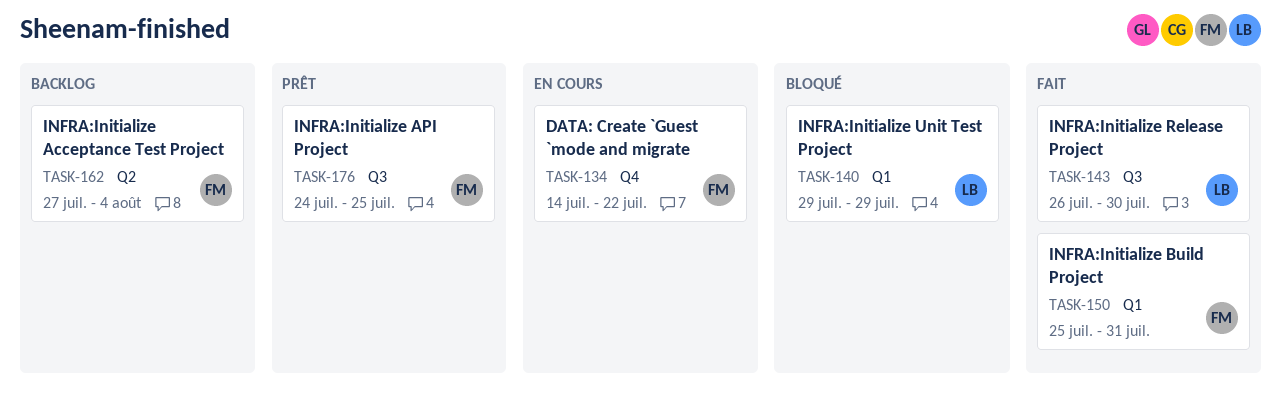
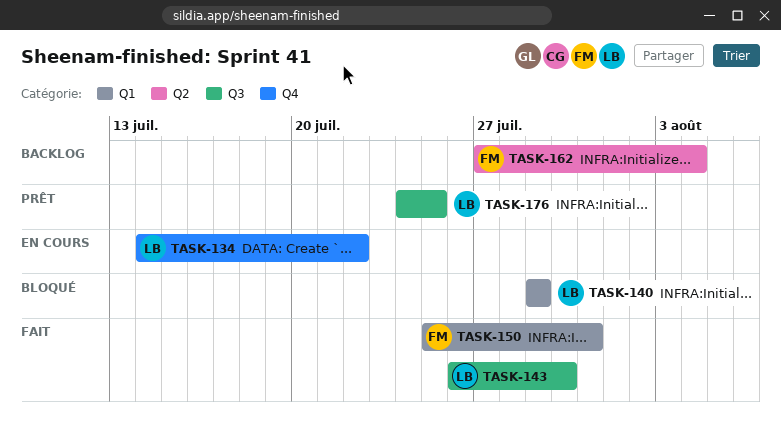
TASK-134, owner: FM -> LB
TASK-176, owner: FM -> LB

